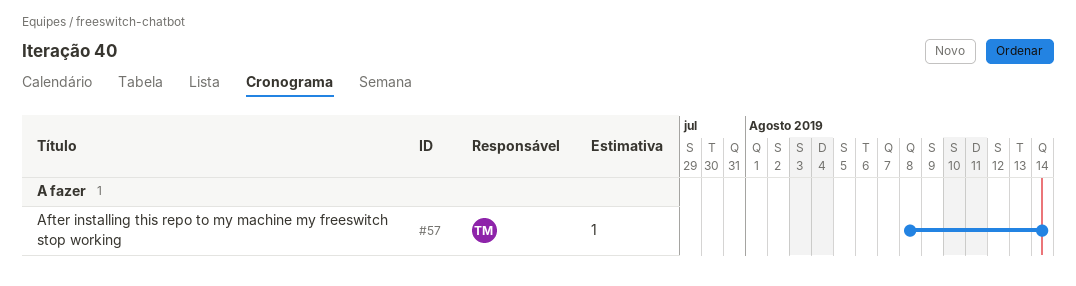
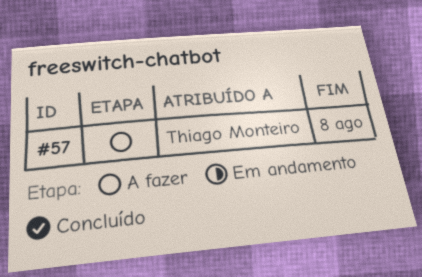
#57, due: Aug 14 -> Aug 8

